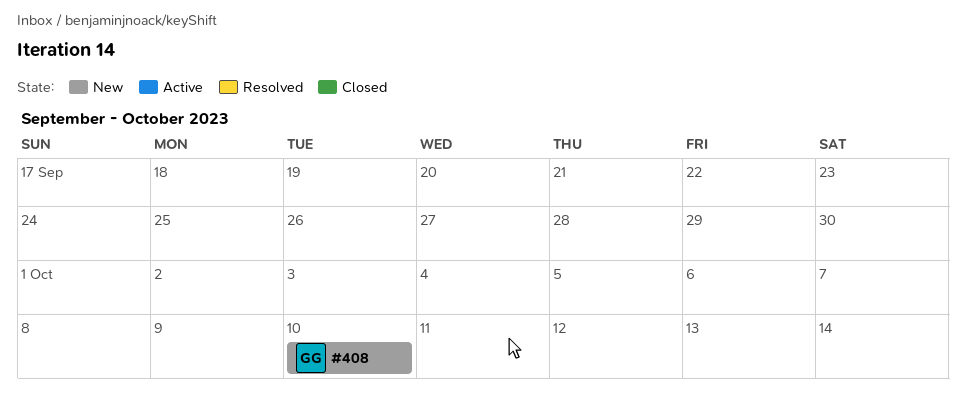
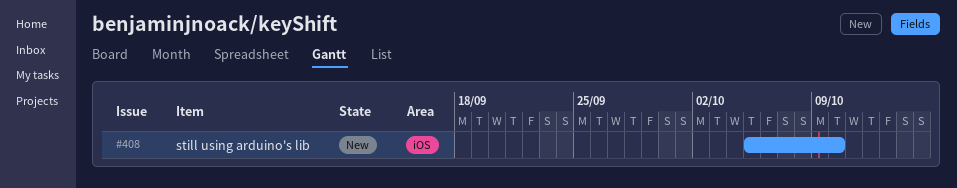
#408, start: Oct 10 -> Oct 5

